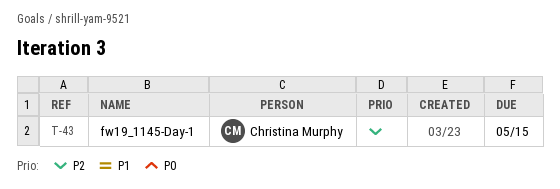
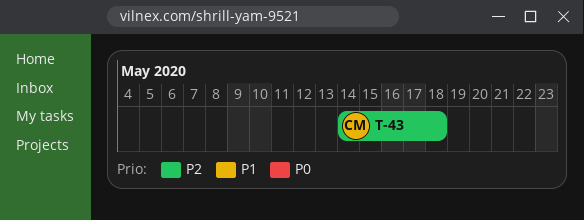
T-43, due: May 15 -> May 18

